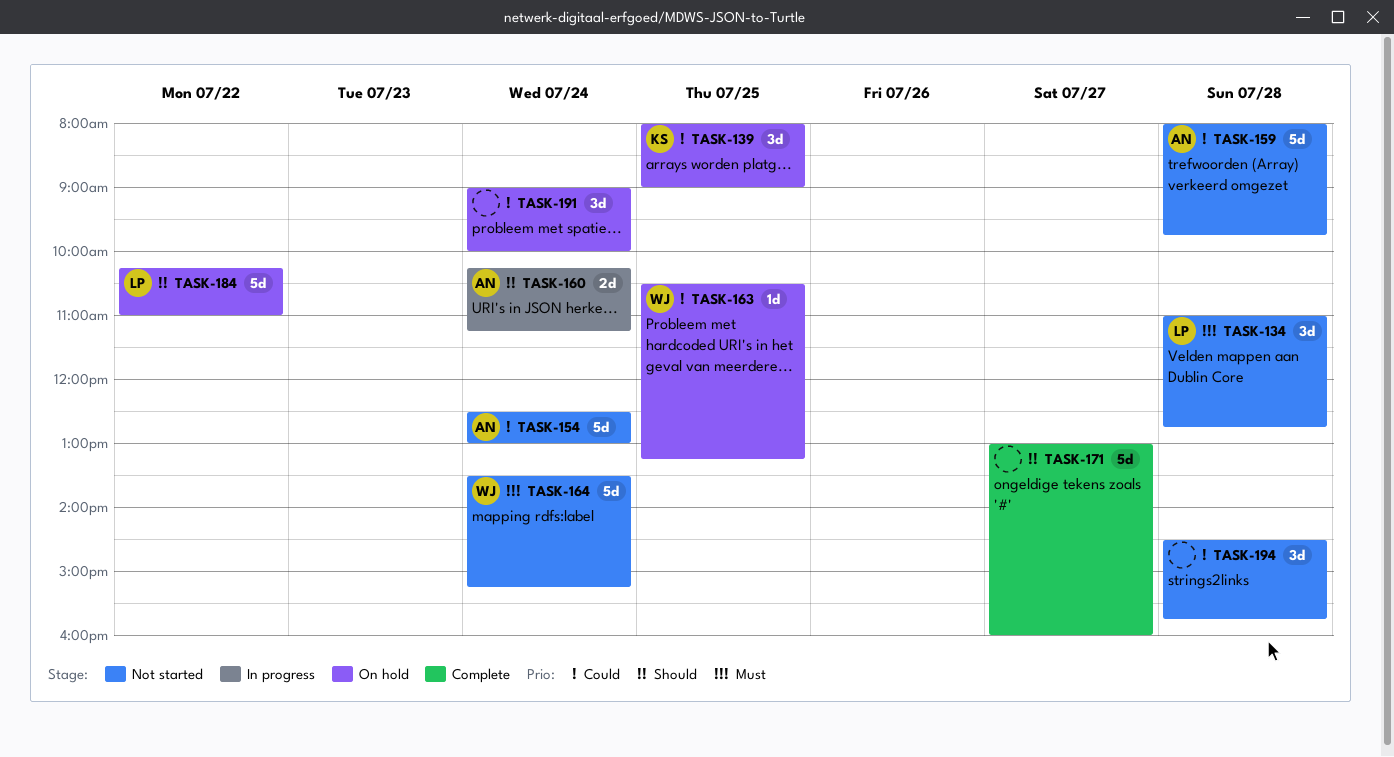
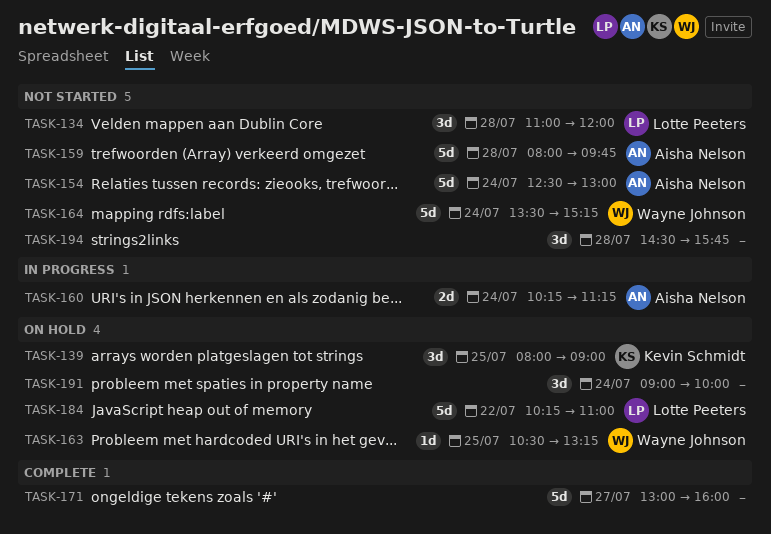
TASK-134, ends: 12:45 -> 12:00

